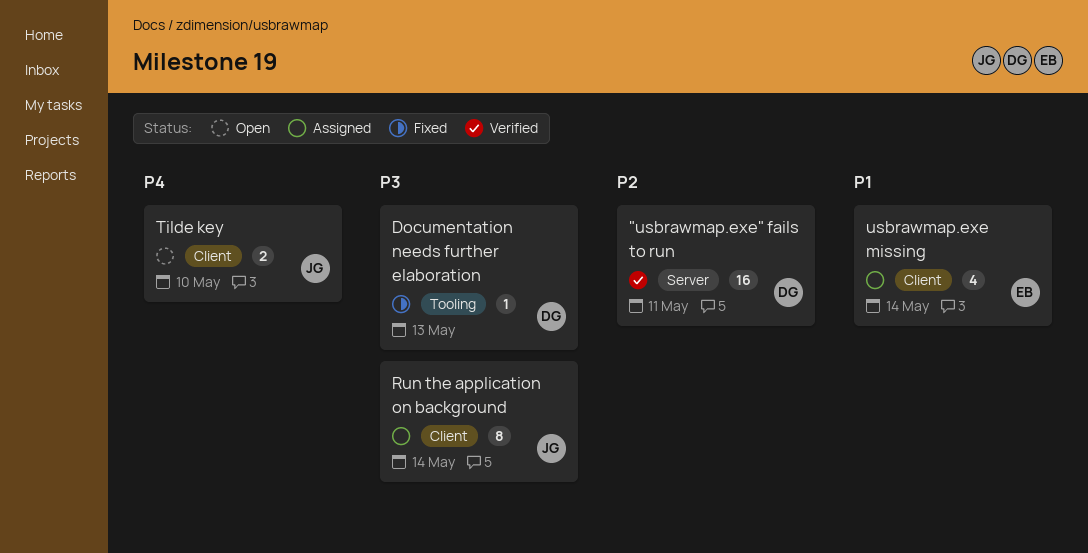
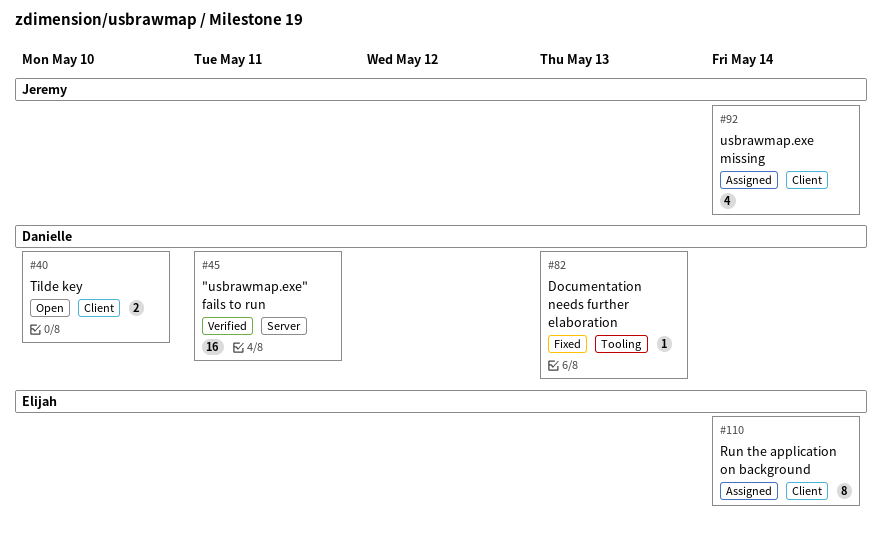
Run the application on background, owner: Jeremy -> Elijah
Tilde key, owner: Jeremy -> Danielle
usbrawmap.exe missing, owner: Elijah -> Jeremy

